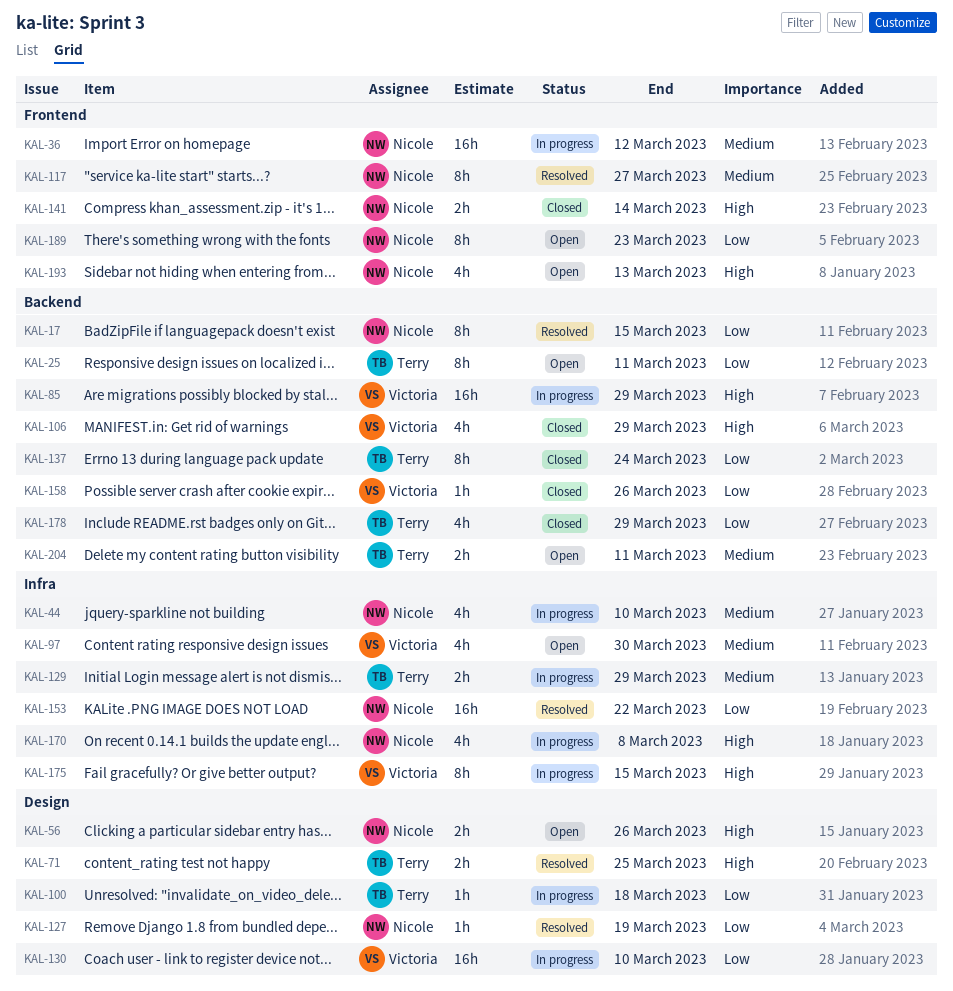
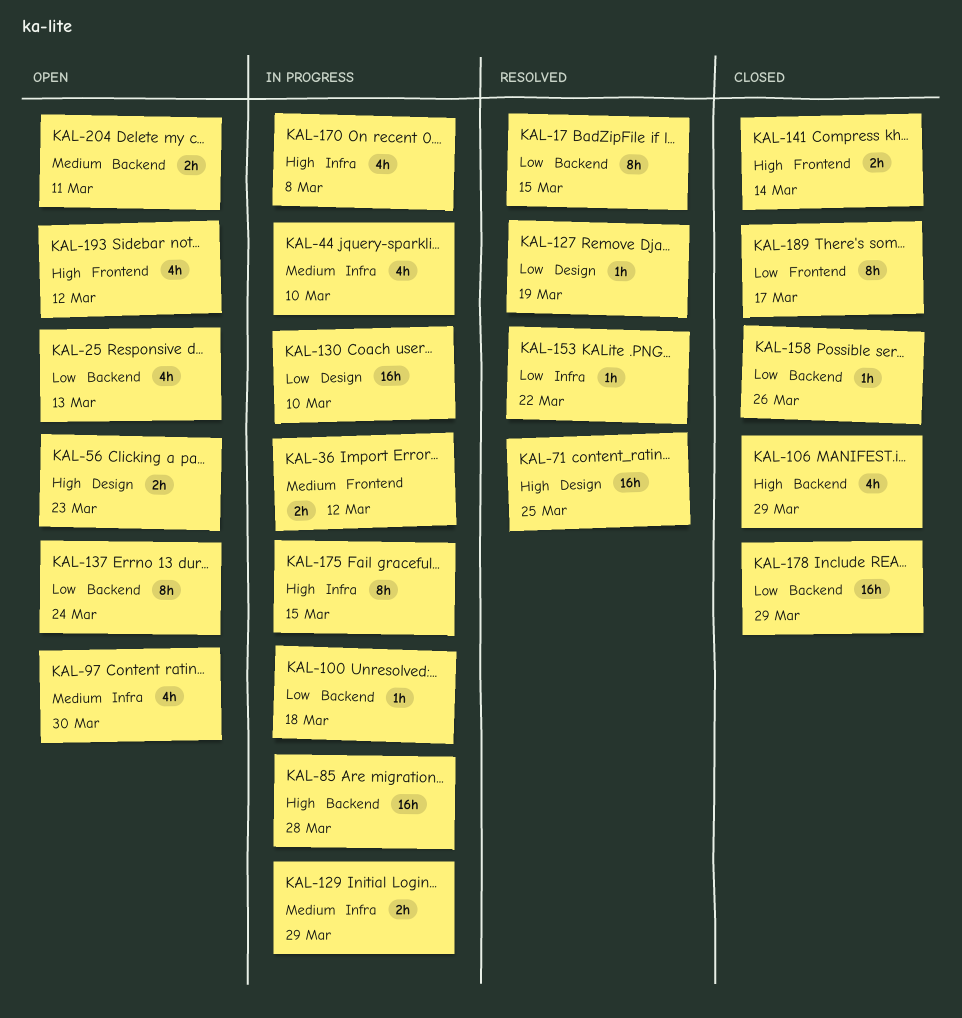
KAL-25, estimate: 8h -> 4h
KAL-25, due: Mar 11 -> Mar 13
KAL-36, estimate: 16h -> 2h
KAL-56, due: Mar 26 -> Mar 23
KAL-71, estimate: 2h -> 16h
KAL-85, due: Mar 29 -> Mar 28
KAL-100, label: Design -> Backend
KAL-117: present -> none
KAL-137, status: Closed -> Open
KAL-153, estimate: 16h -> 1h
KAL-178, estimate: 4h -> 16h
KAL-189, status: Open -> Closed
KAL-189, due: Mar 23 -> Mar 17
KAL-193, due: Mar 13 -> Mar 12

